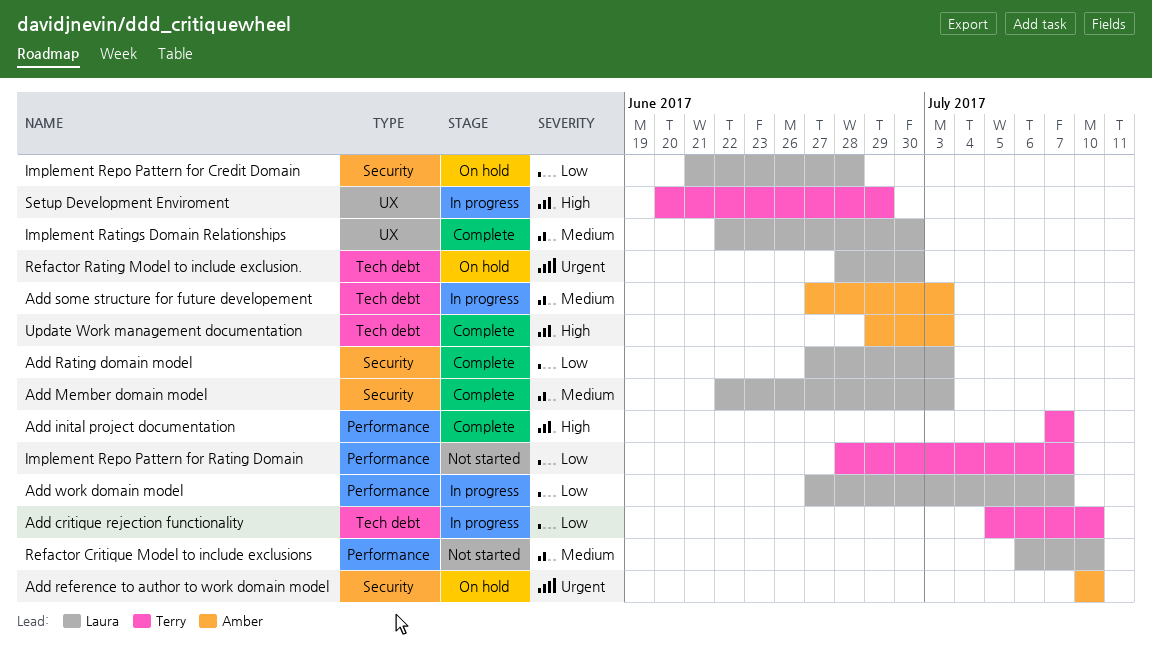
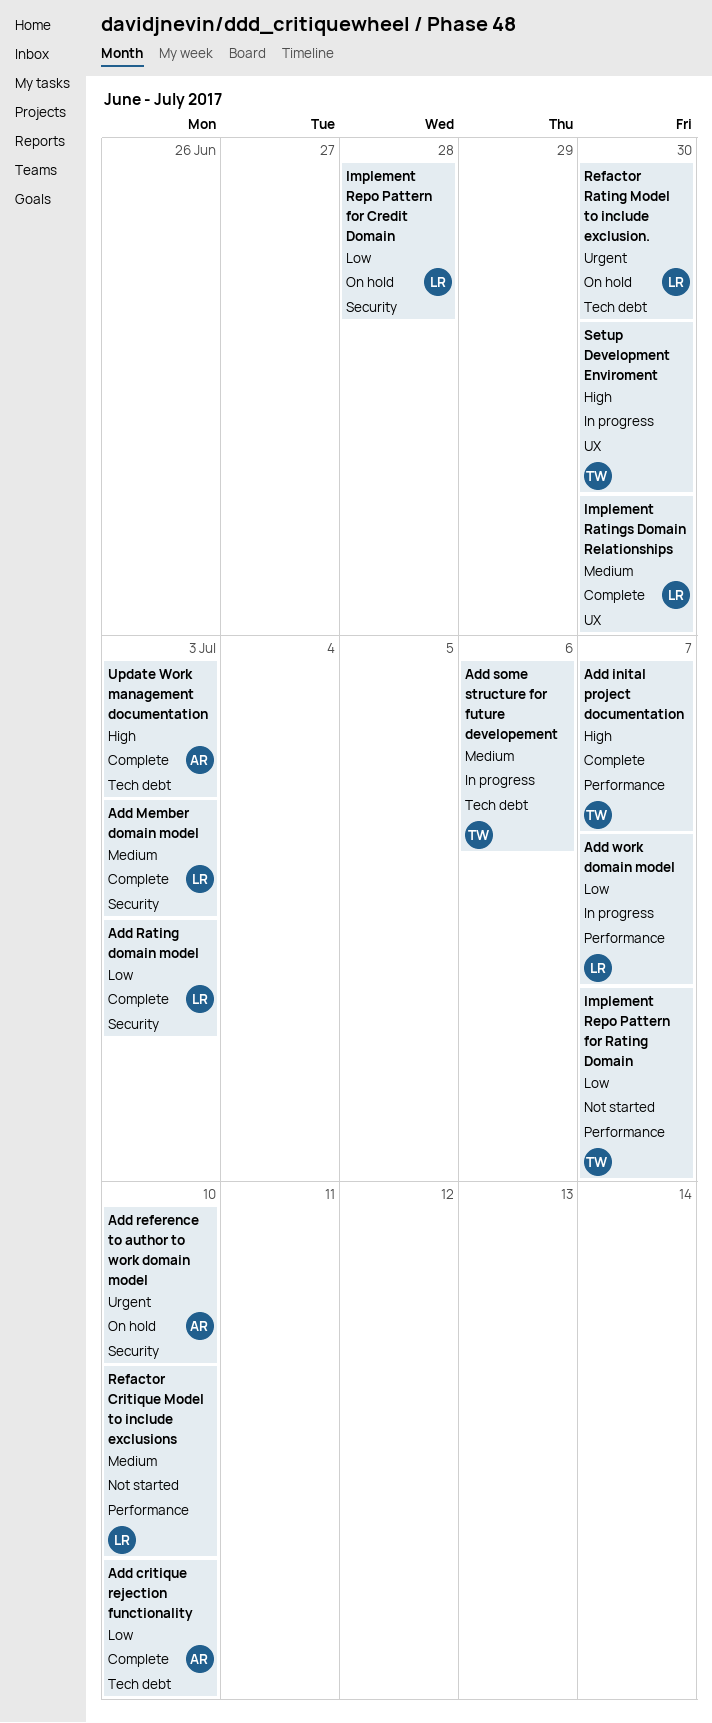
Add critique rejection functionality, status: In progress -> Complete
Add critique rejection functionality, owner: Terry -> Amber
Add some structure for future developement, owner: Amber -> Terry
Add some structure for future developement, due: Jul 3 -> Jul 6
Setup Development Enviroment, due: Jun 29 -> Jun 30

